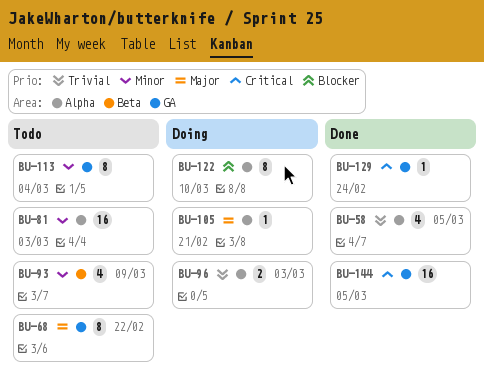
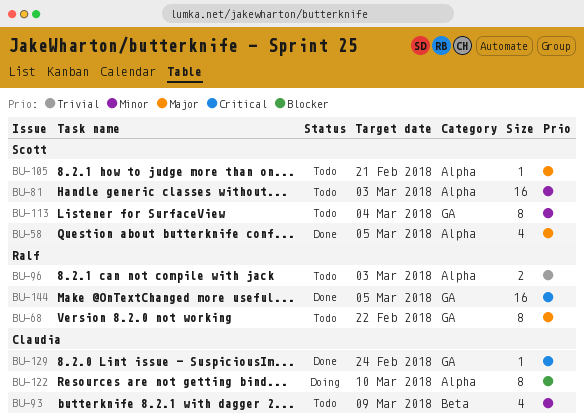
BU-58, priority: Trivial -> Major
BU-96, status: Doing -> Todo
BU-105, status: Doing -> Todo

